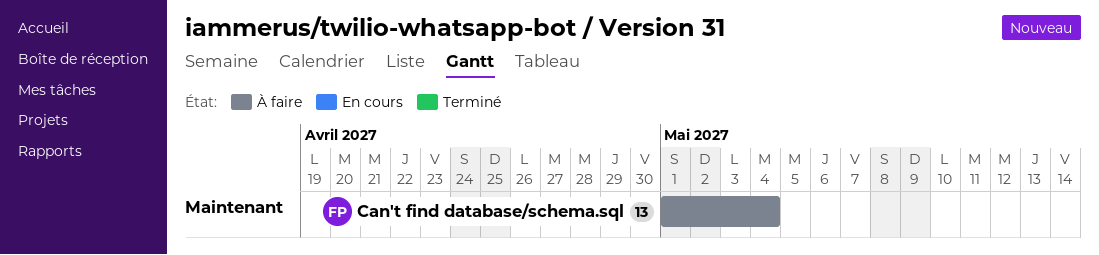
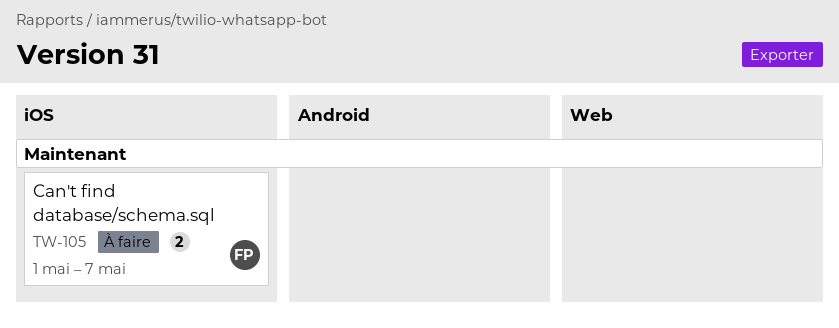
Can't find database/schema.sql, estimate: 13 -> 2
Can't find database/schema.sql, due: May 4 -> May 7

